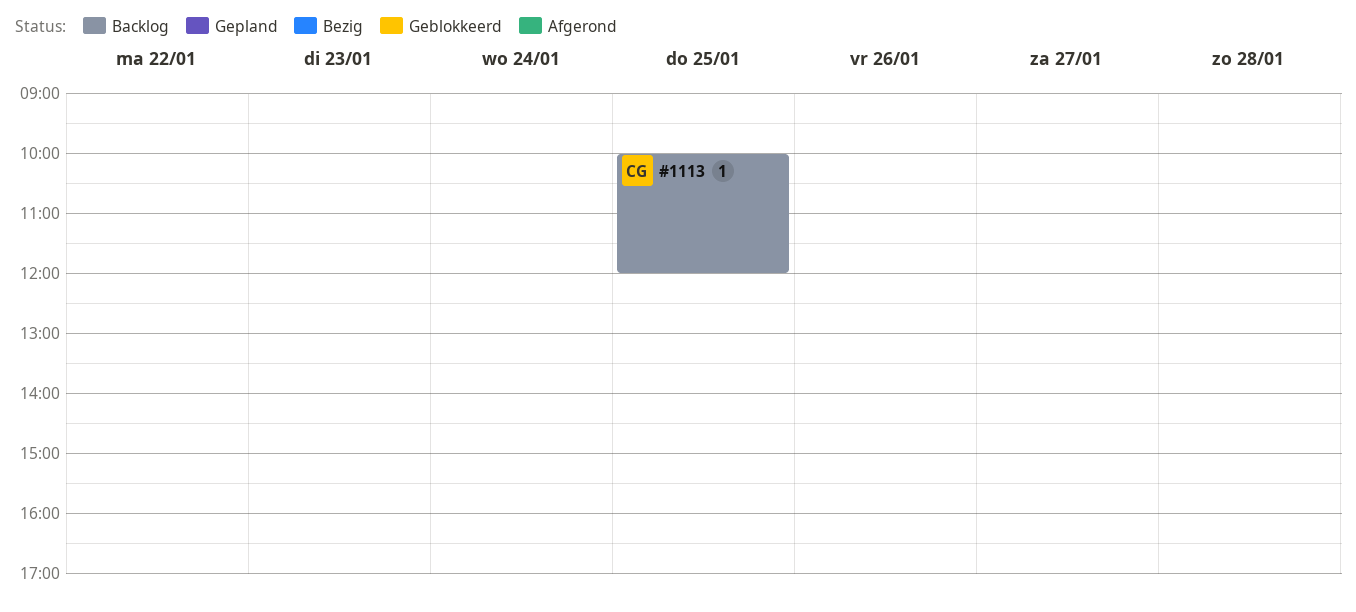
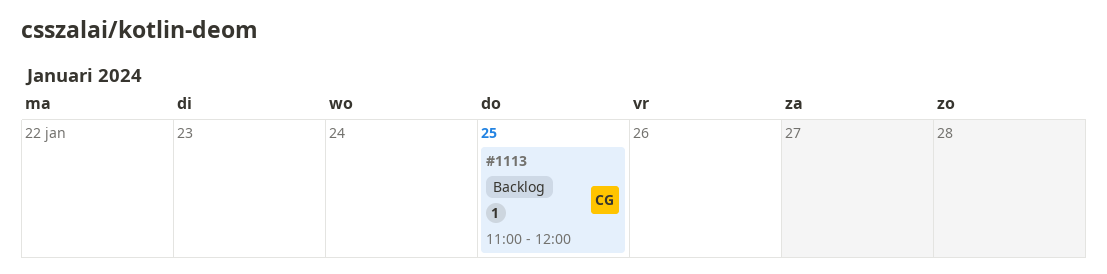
#1113, begins: 10:00 -> 11:00

